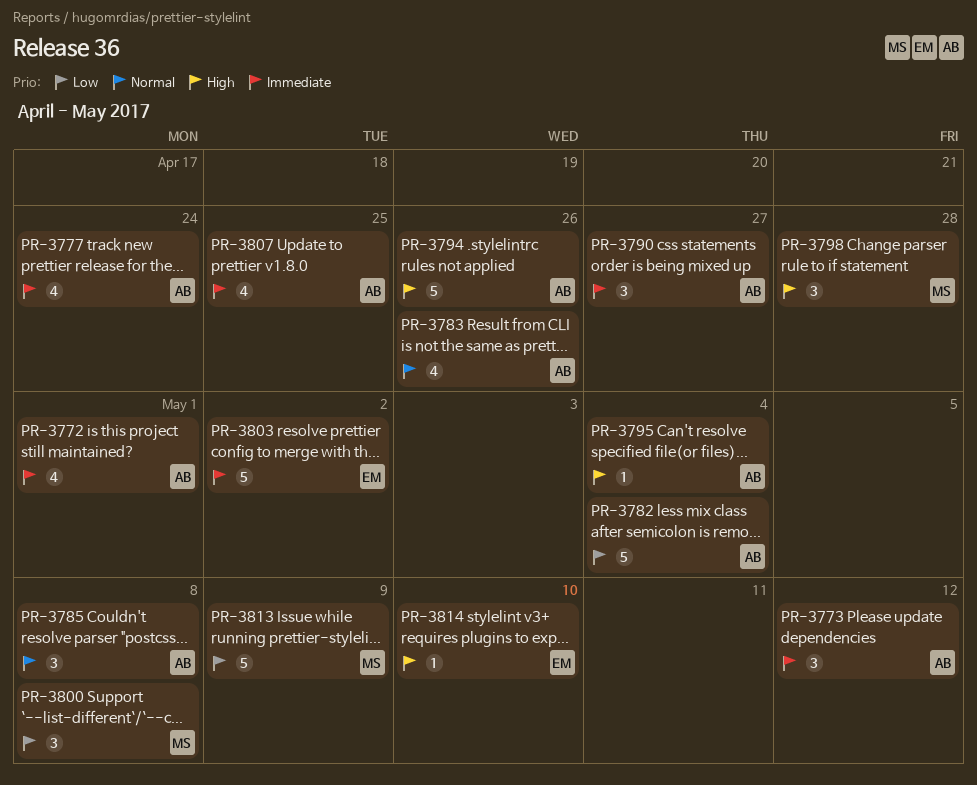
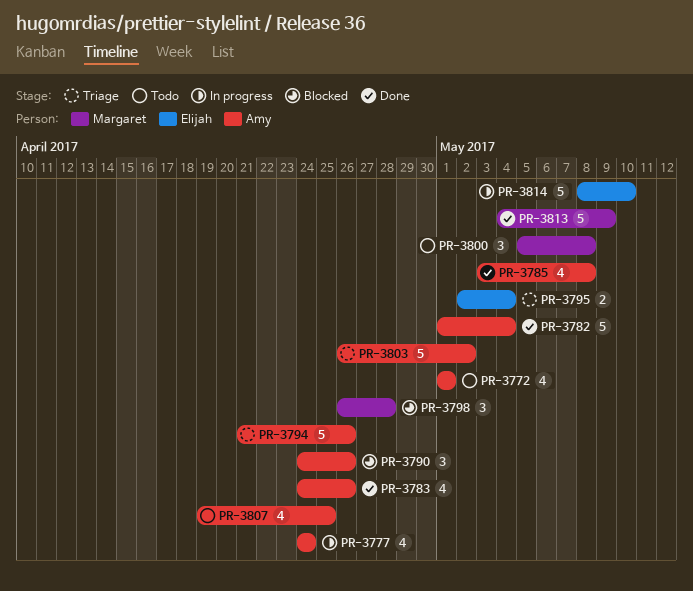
PR-3773: present -> none
PR-3785, estimate: 3 -> 4
PR-3790, due: Apr 27 -> Apr 26
PR-3795, owner: Amy -> Elijah
PR-3795, estimate: 1 -> 2
PR-3803, owner: Elijah -> Amy
PR-3814, estimate: 1 -> 5

